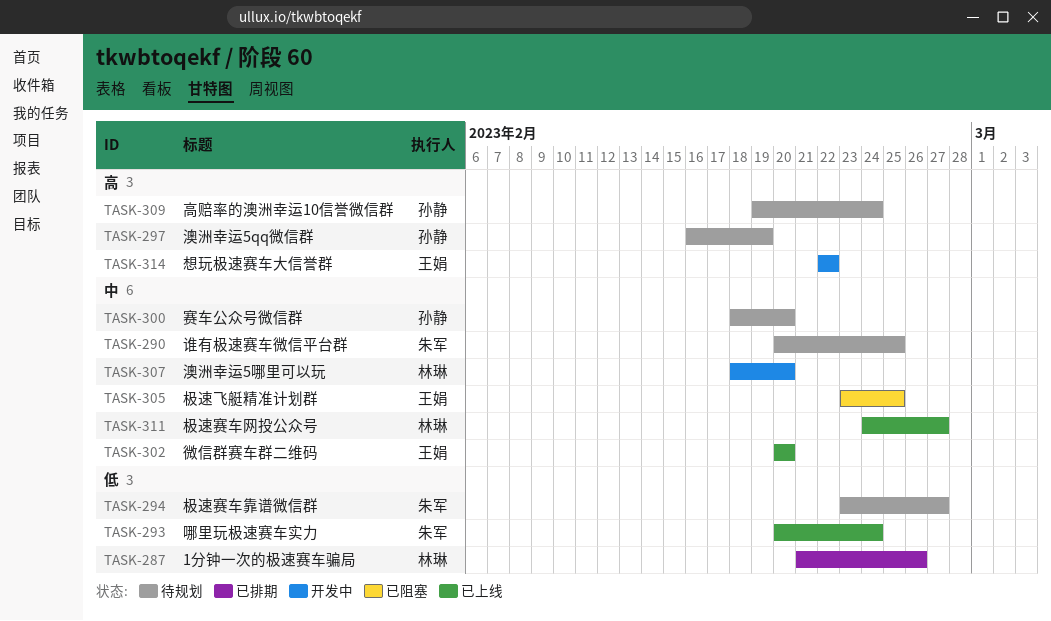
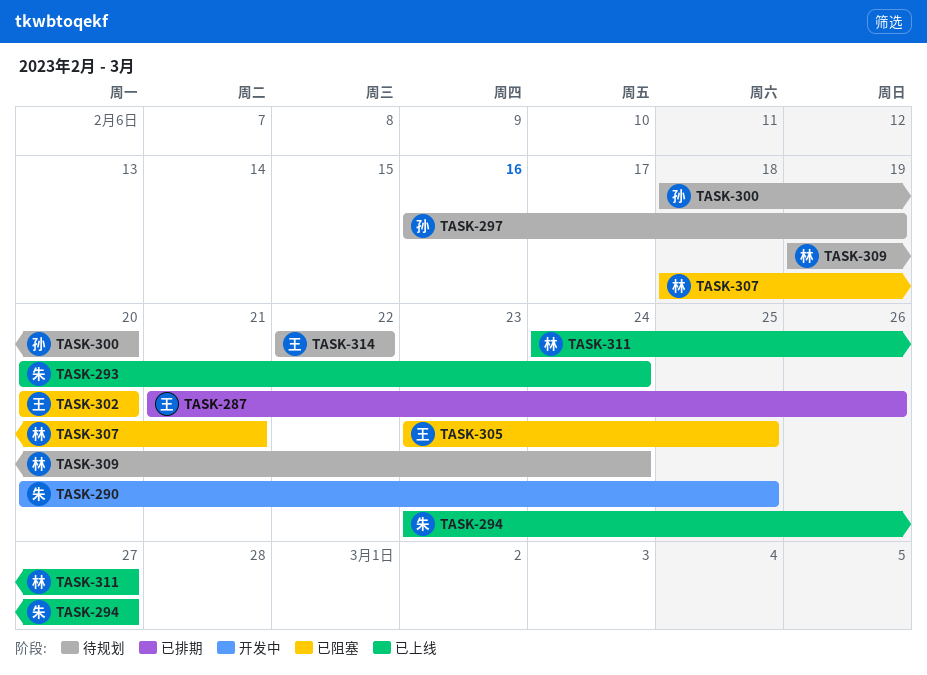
TASK-287, owner: 林琳 -> 王娟
TASK-290, status: 待规划 -> 开发中
TASK-294, status: 待规划 -> 已上线
TASK-302, status: 已上线 -> 已阻塞
TASK-307, status: 开发中 -> 已阻塞
TASK-307, due: Feb 20 -> Feb 21
TASK-309, owner: 孙静 -> 林琳
TASK-314, status: 开发中 -> 待规划

